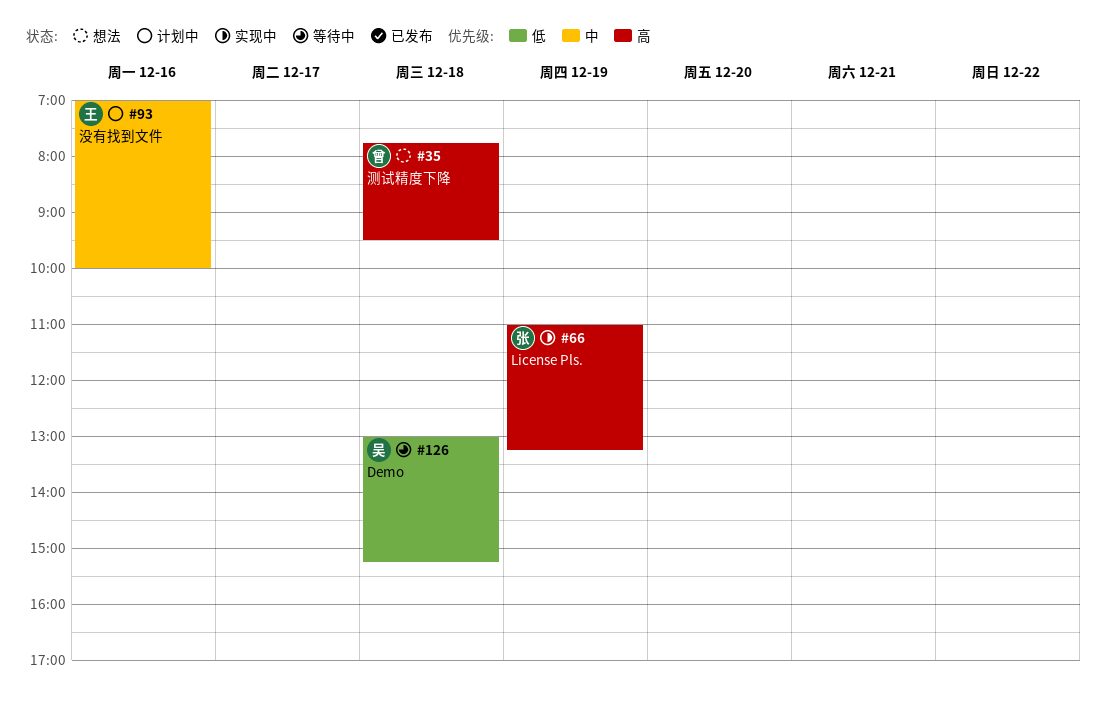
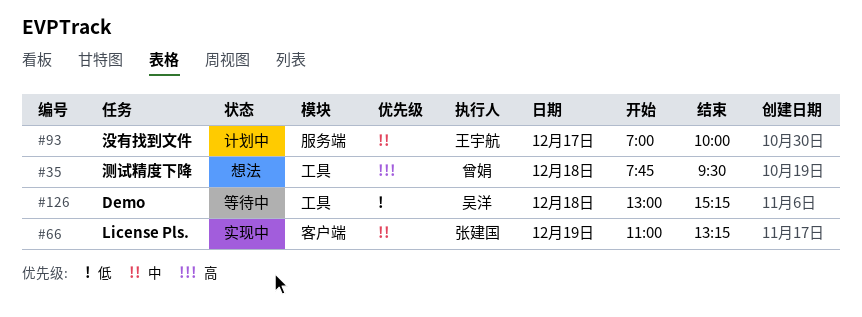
#66, priority: 高 -> 中
#93, day: Dec 16 -> Dec 17

